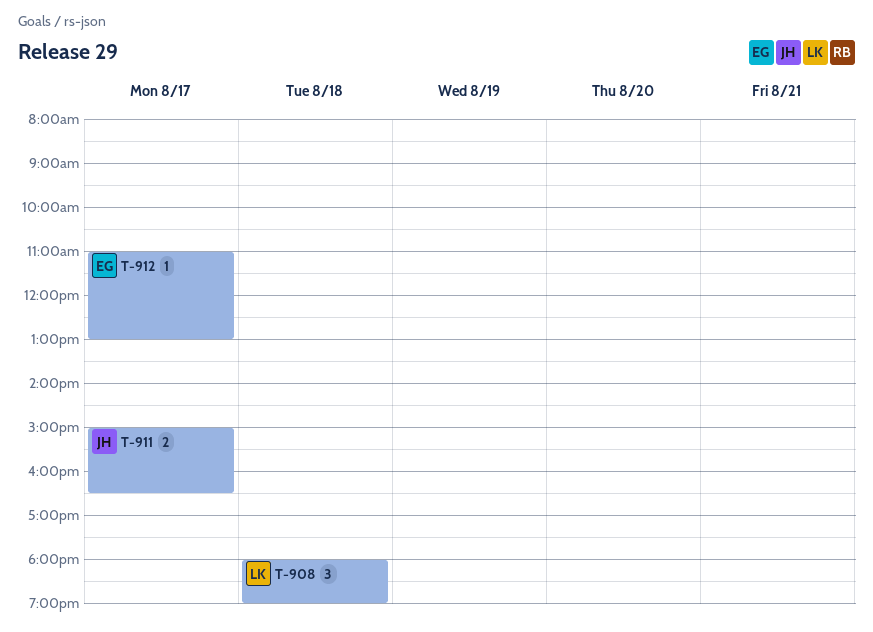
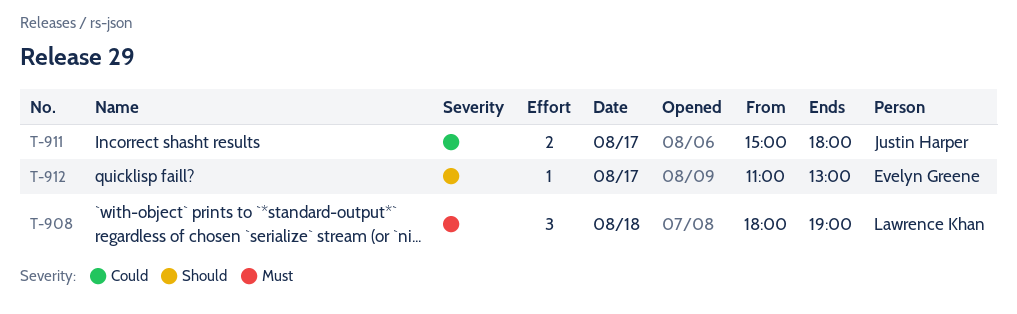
T-911, ends: 16:30 -> 18:00

